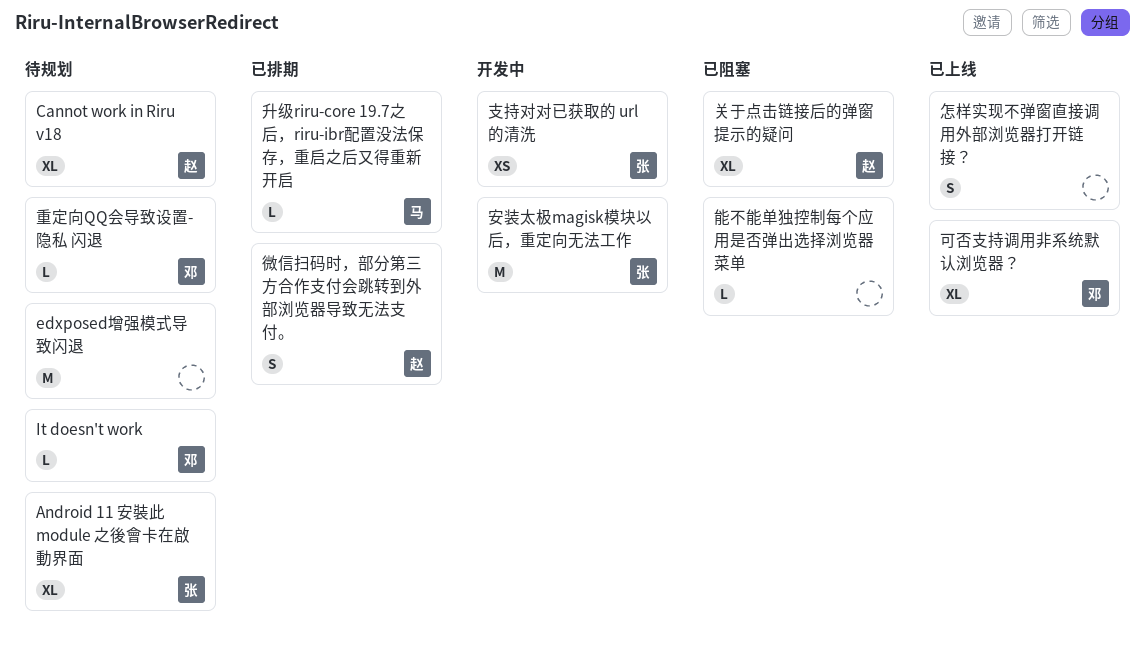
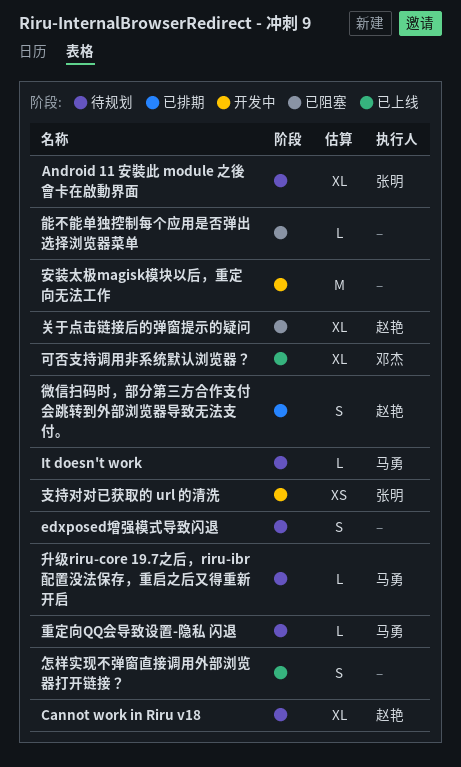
edxposed增强模式导致闪退, estimate: M -> S
It doesn't work, owner: 邓杰 -> 马勇
升级riru-core 19.7之后，riru-ibr配置没法保存，重启之后又得重新开启, status: 已排期 -> 待规划
安装太极magisk模块以后，重定向无法工作, owner: 张明 -> none
重定向QQ会导致设置-隐私 闪退, owner: 邓杰 -> 马勇

